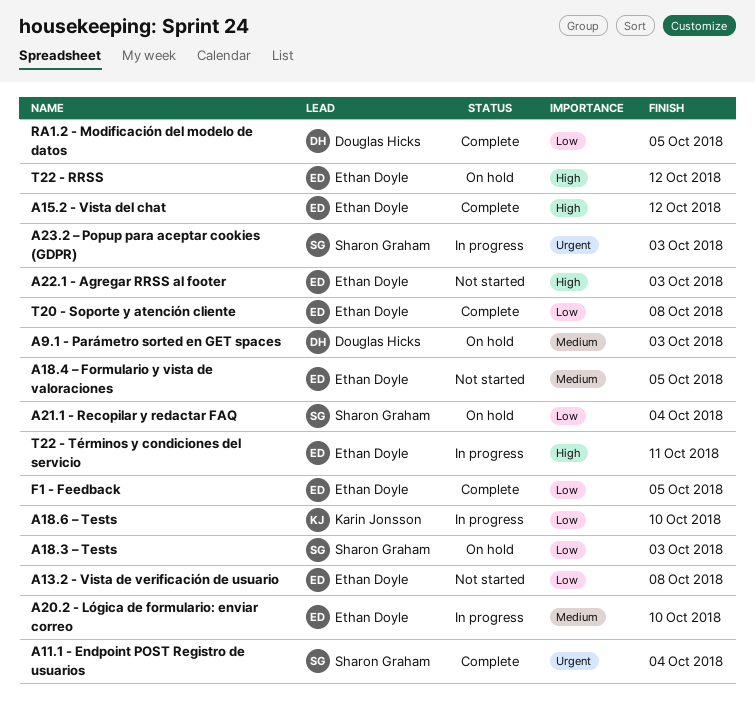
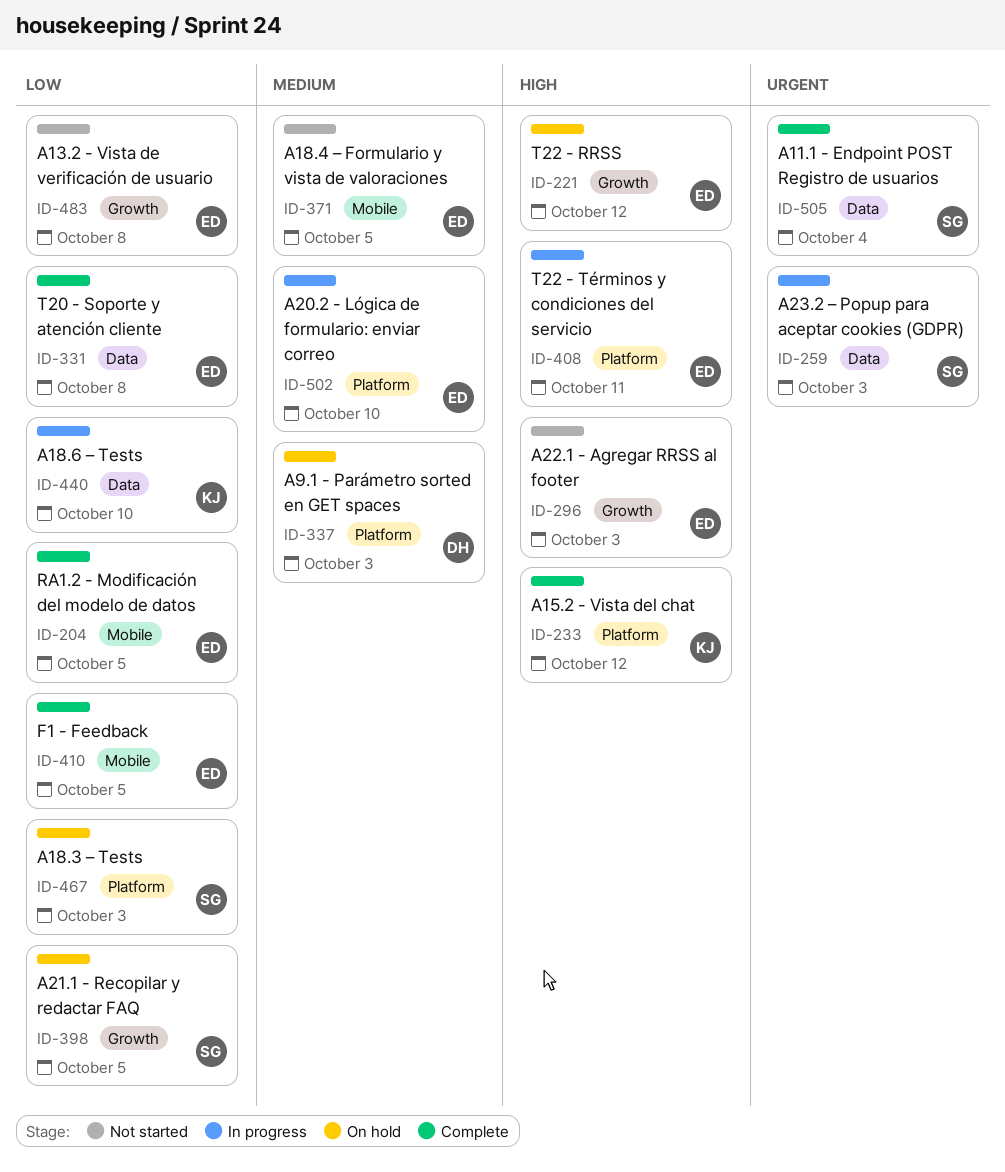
A15.2 - Vista del chat, owner: Ethan Doyle -> Karin Jonsson
A21.1 - Recopilar y redactar FAQ, due: Oct 4 -> Oct 5
RA1.2 - Modificación del modelo de datos, owner: Douglas Hicks -> Ethan Doyle

